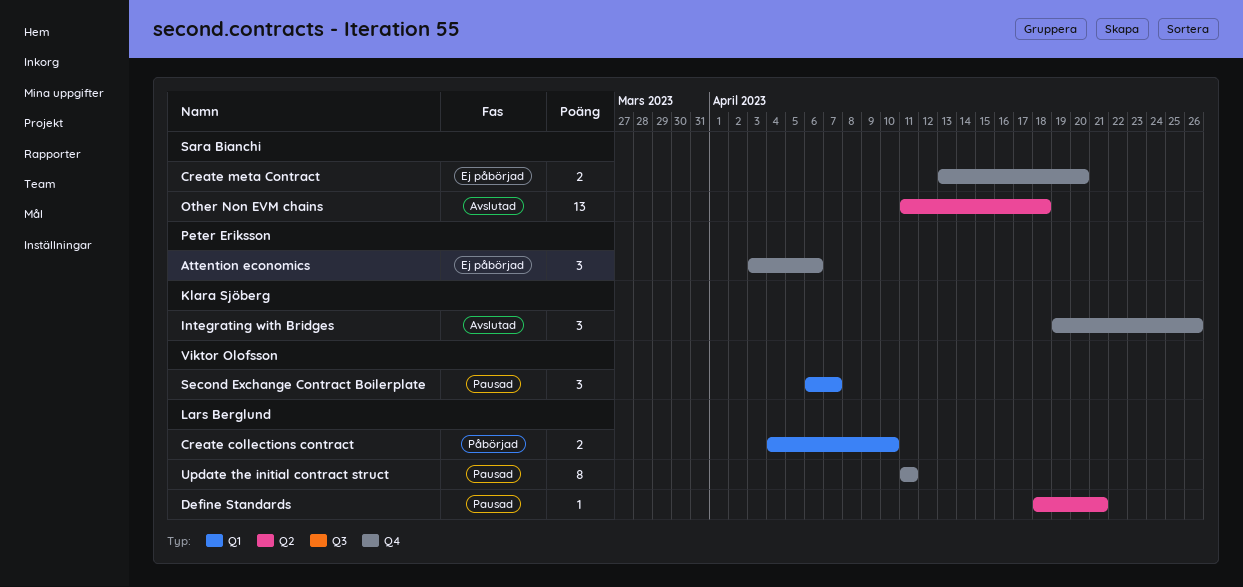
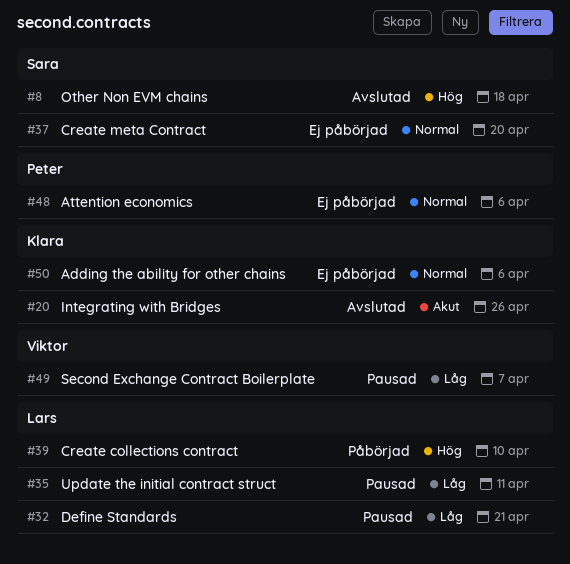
Adding the ability for other chains: none -> present

